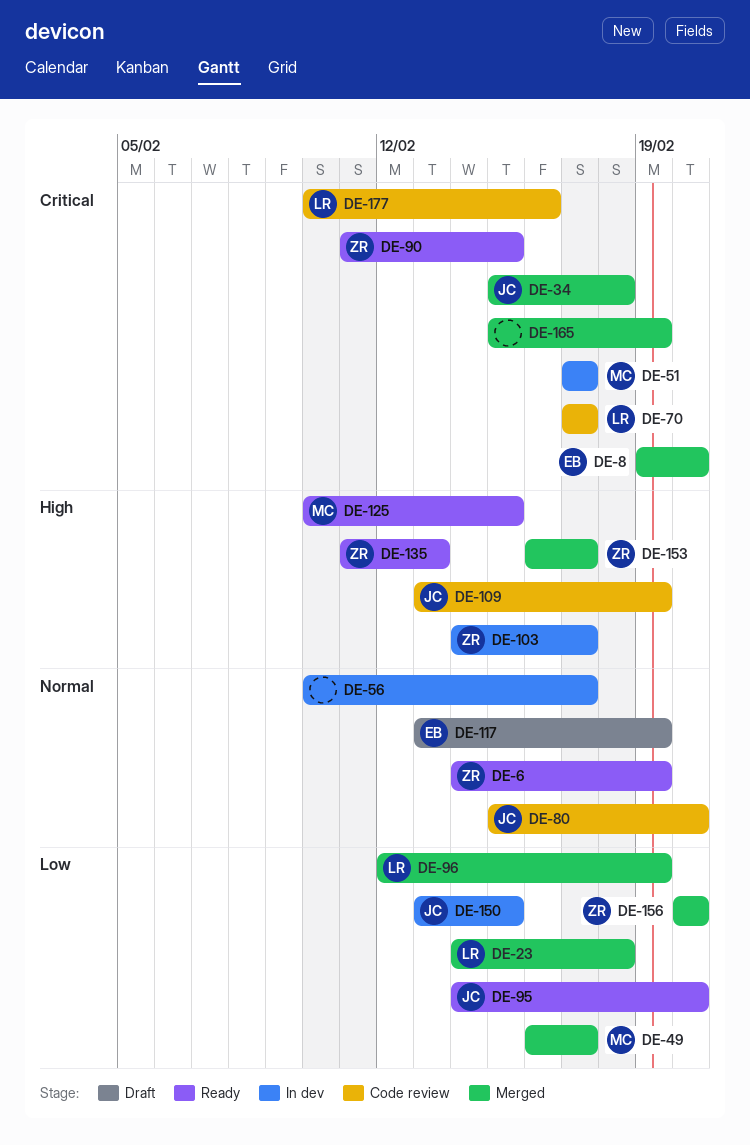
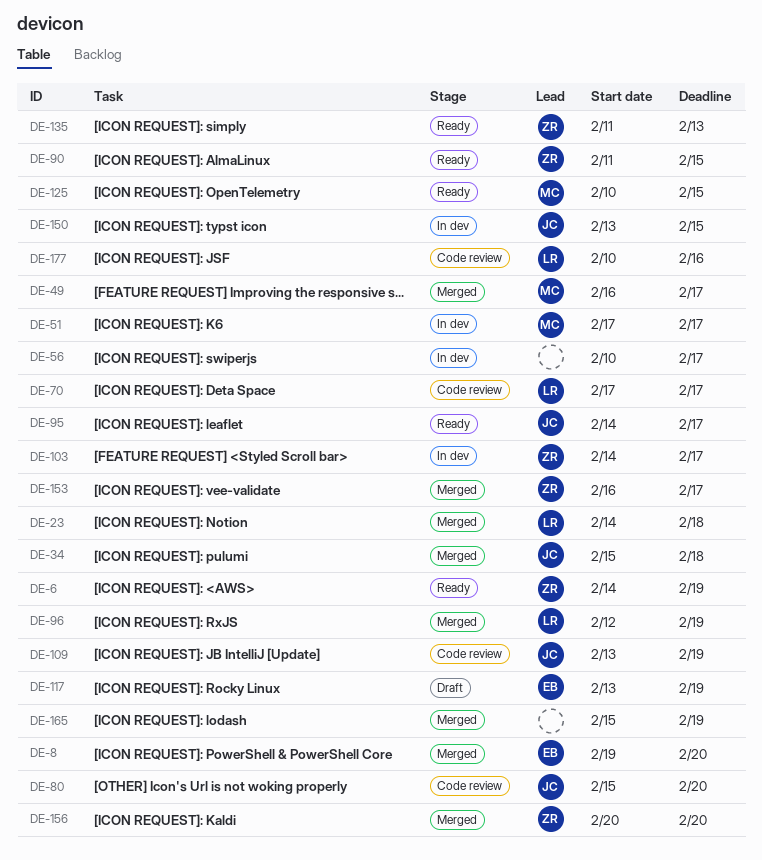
DE-95, due: Feb 20 -> Feb 17

